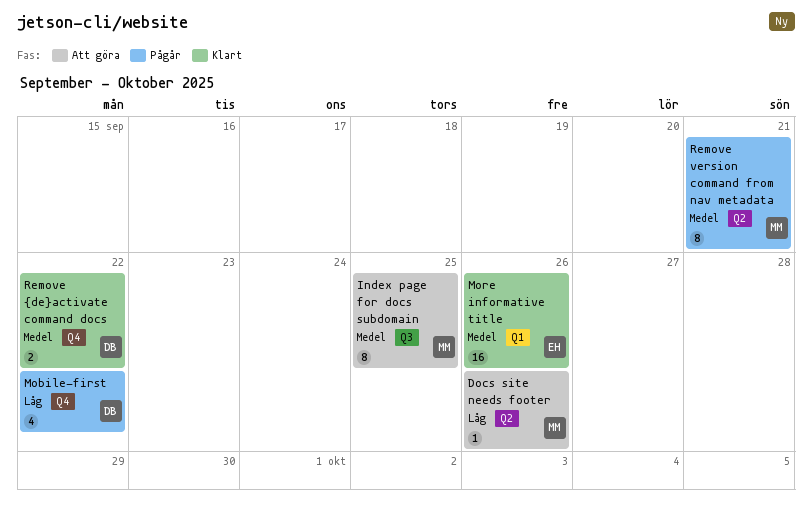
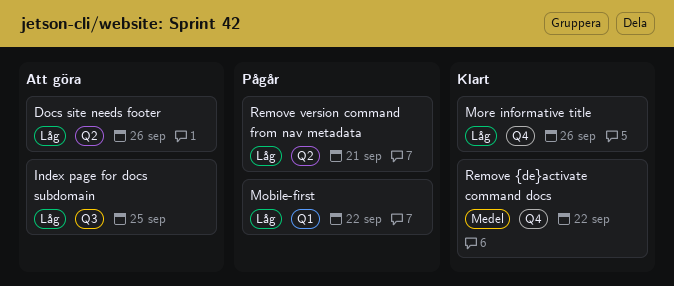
Index page for docs subdomain, priority: Medel -> Låg
Mobile-first, label: Q4 -> Q1
More informative title, priority: Medel -> Låg
More informative title, label: Q1 -> Q4
Remove version command from nav metadata, priority: Medel -> Låg

